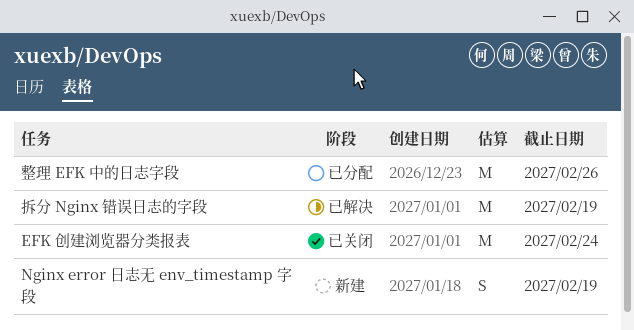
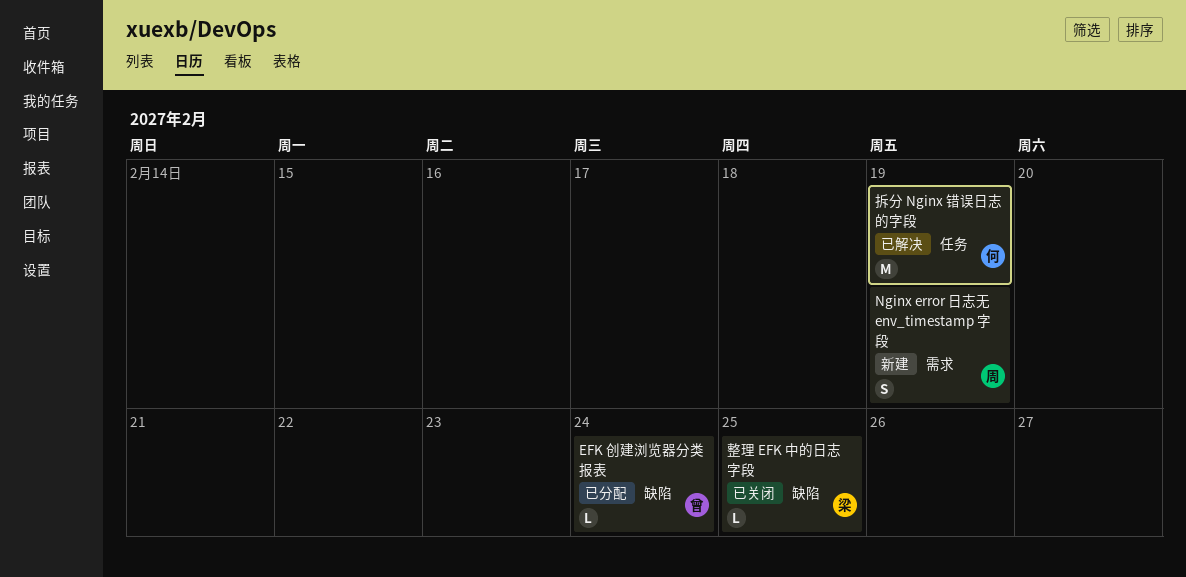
EFK 创建浏览器分类报表, status: 已关闭 -> 已分配
EFK 创建浏览器分类报表, estimate: M -> L
整理 EFK 中的日志字段, status: 已分配 -> 已关闭
整理 EFK 中的日志字段, estimate: M -> L
整理 EFK 中的日志字段, due: Feb 26 -> Feb 25

